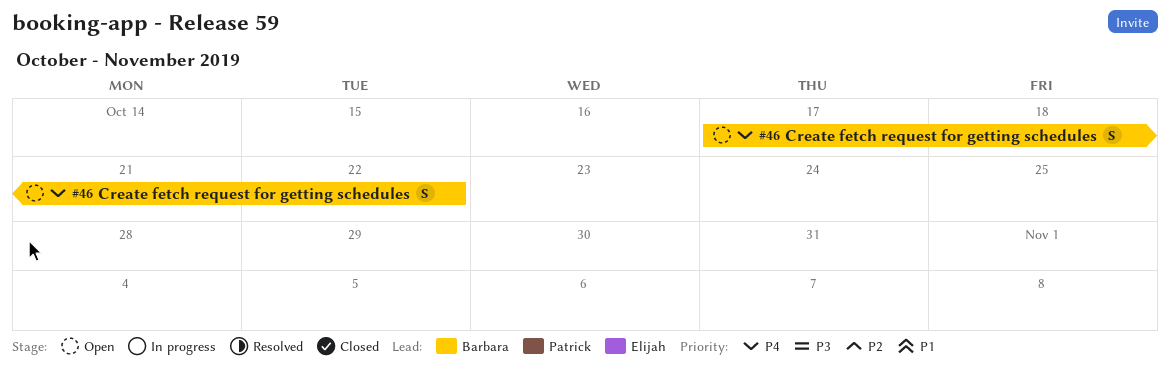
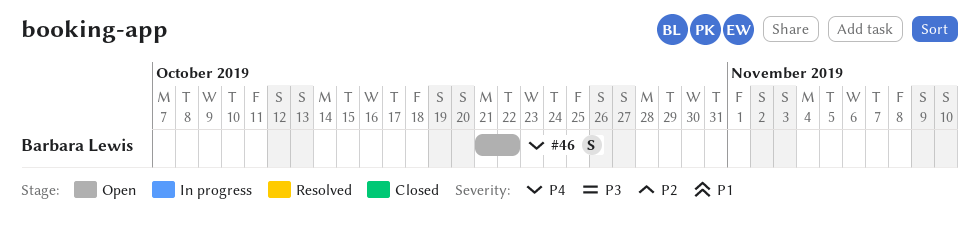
#46, start: Oct 17 -> Oct 21

